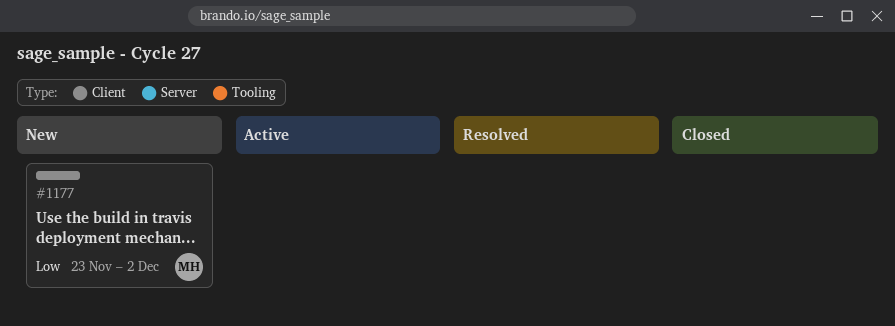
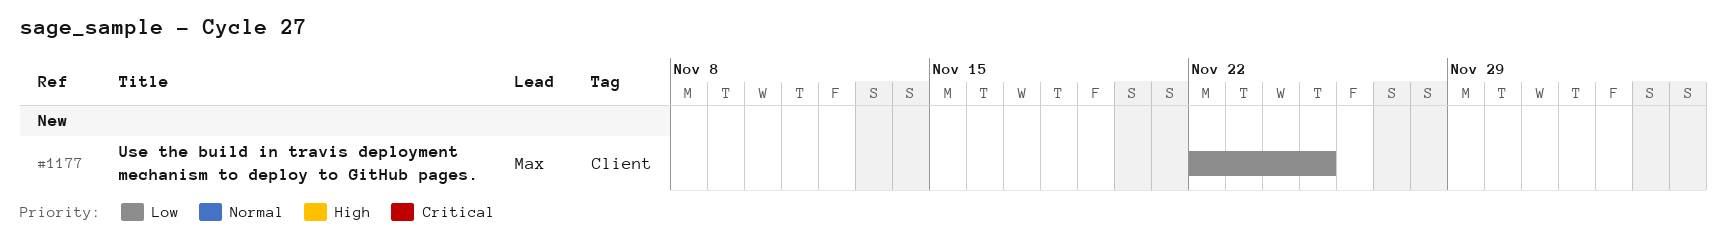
#1177, start: Nov 23 -> Nov 22
#1177, due: Dec 2 -> Nov 25

